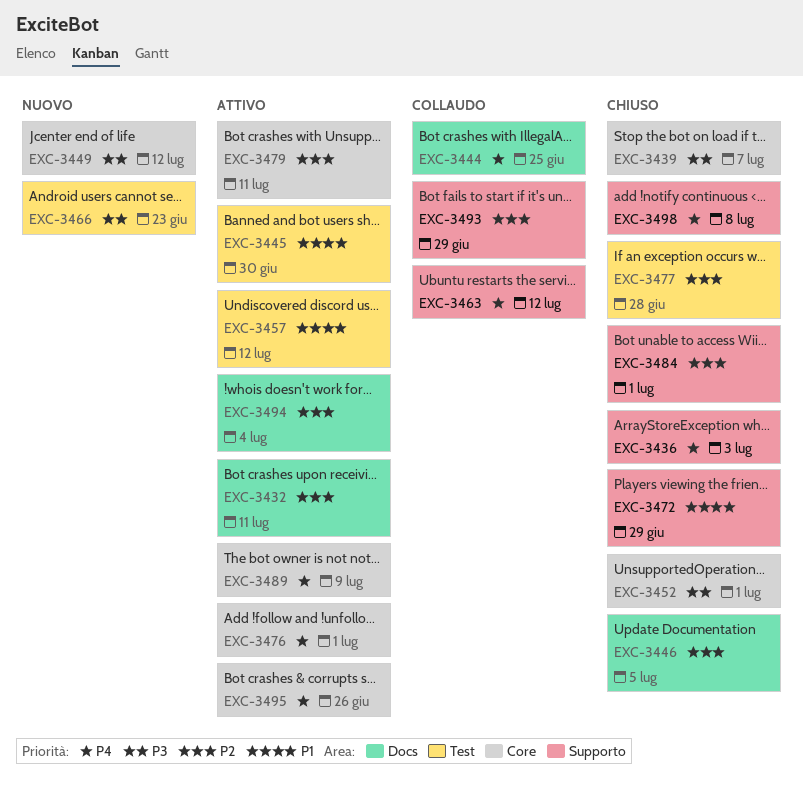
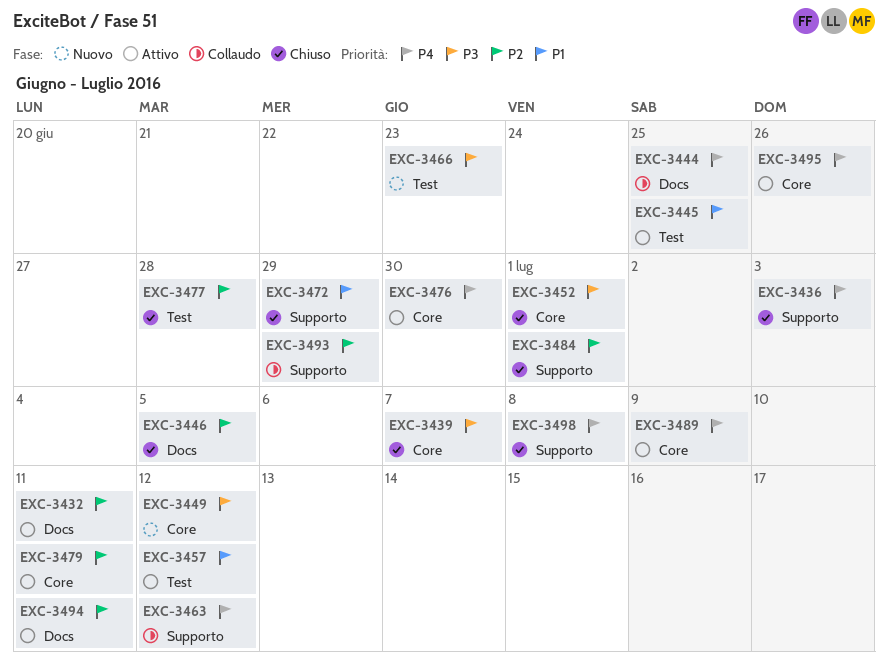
EXC-3445, due: Jun 30 -> Jun 25
EXC-3476, due: Jul 1 -> Jun 30
EXC-3494, due: Jul 4 -> Jul 11

